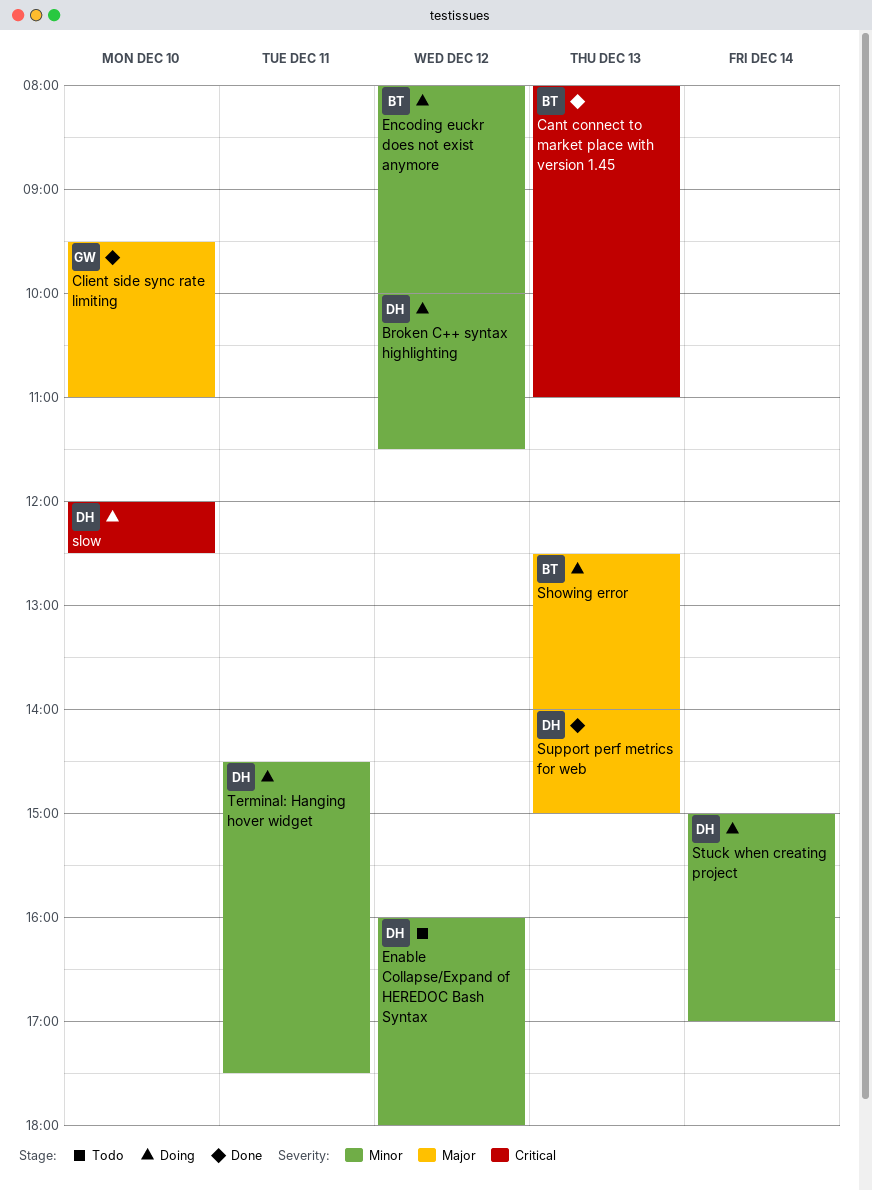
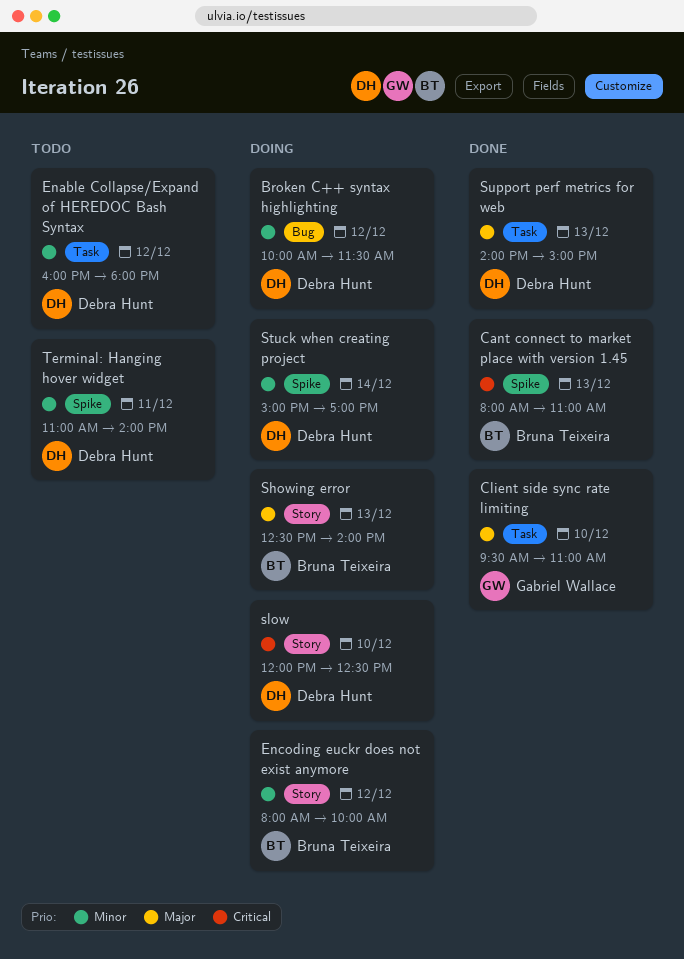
Terminal: Hanging hover widget, status: Doing -> Todo
Terminal: Hanging hover widget, begins: 14:30 -> 11:00
Terminal: Hanging hover widget, ends: 17:30 -> 14:00

